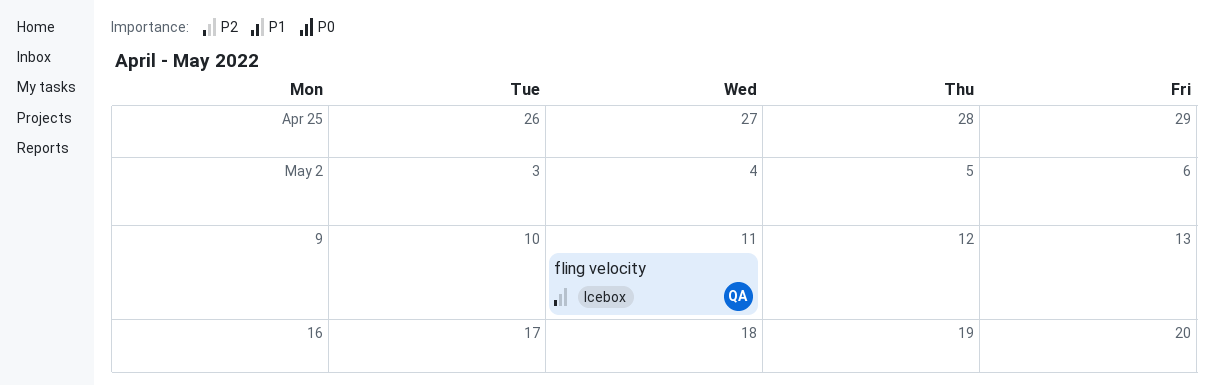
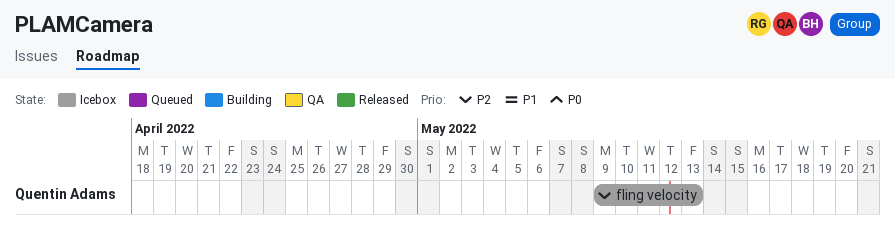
fling velocity, due: May 11 -> May 13

